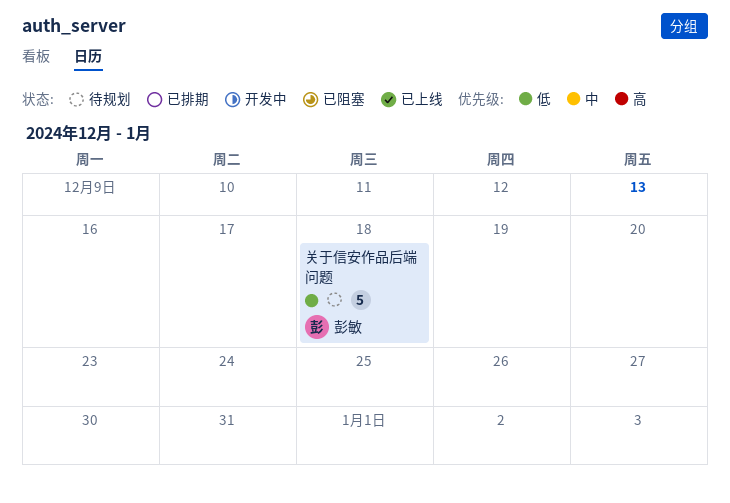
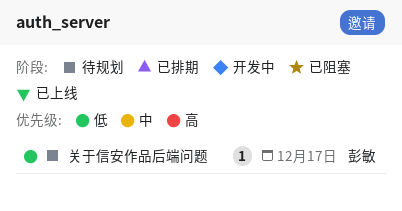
关于信安作品后端问题, estimate: 5 -> 1
关于信安作品后端问题, due: Dec 18 -> Dec 17

